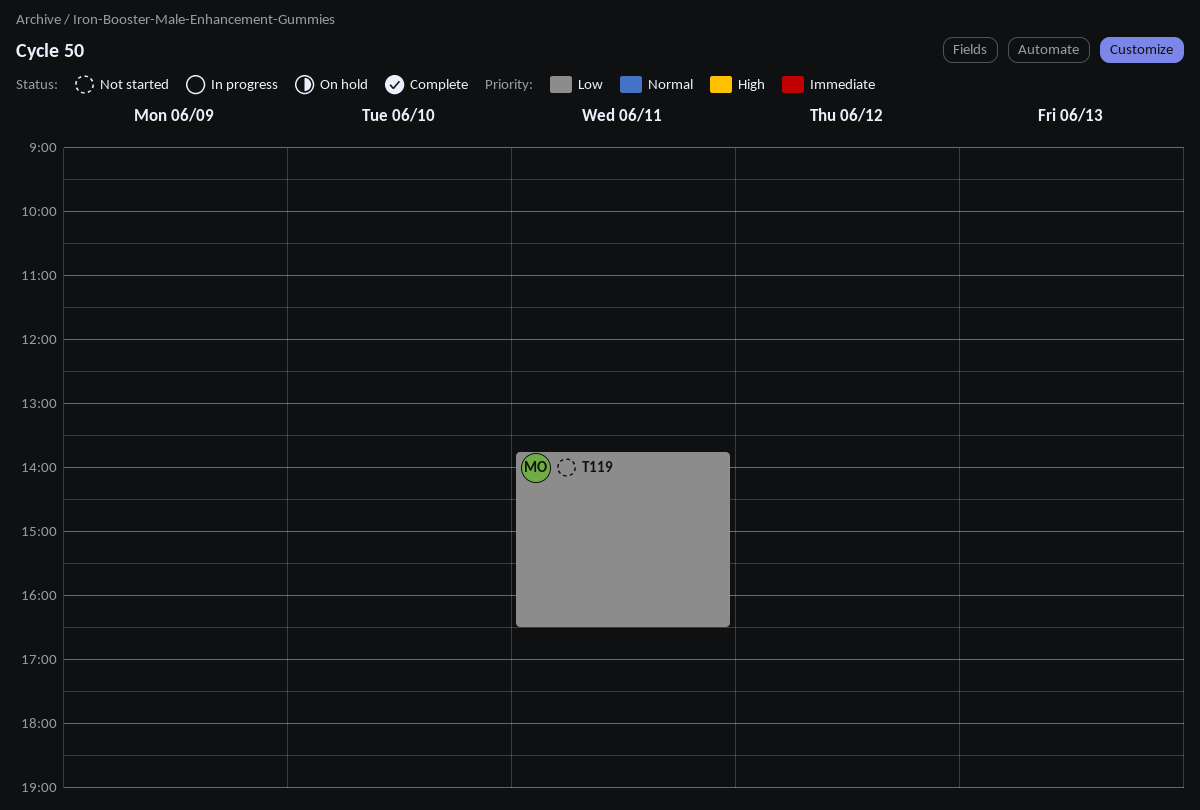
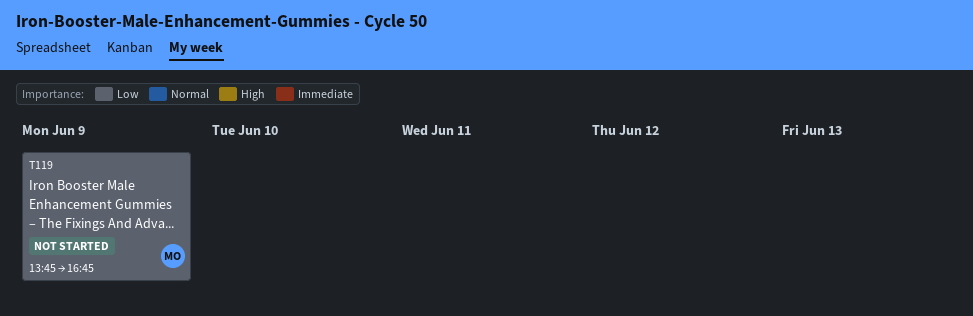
T119, day: Jun 11 -> Jun 9
T119, ends: 16:30 -> 16:45

